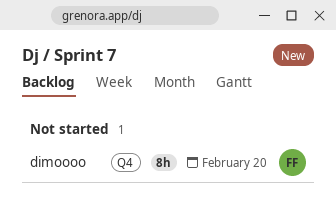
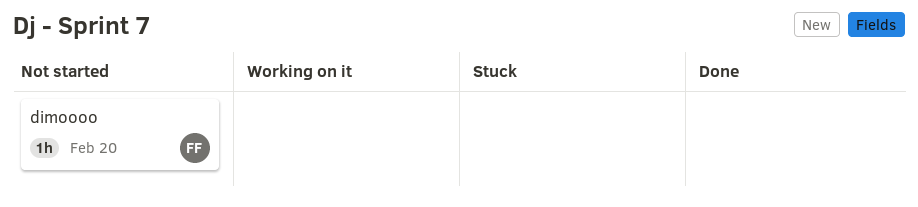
dimoooo, estimate: 8h -> 1h

